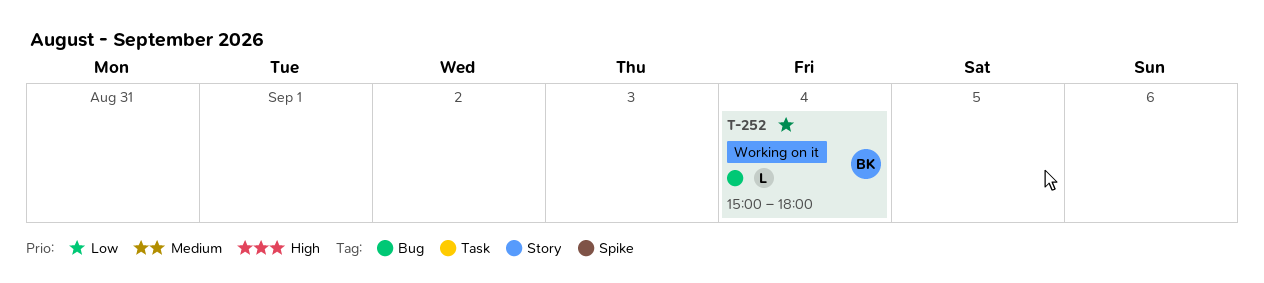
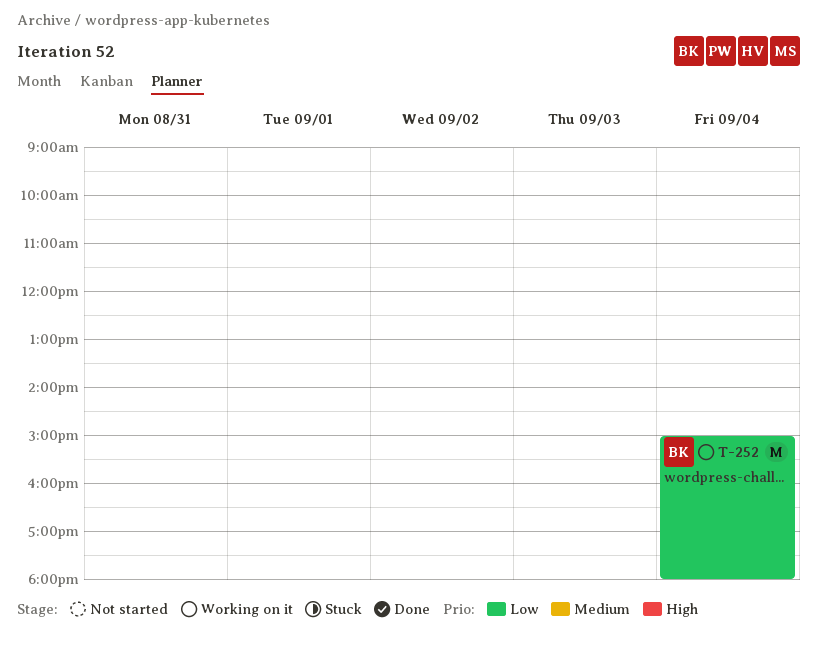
T-252, estimate: L -> M

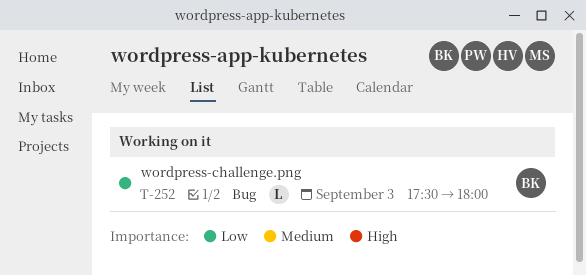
T-252, estimate: M -> L
T-252, day: Sep 4 -> Sep 3
T-252, begins: 15:00 -> 17:30

